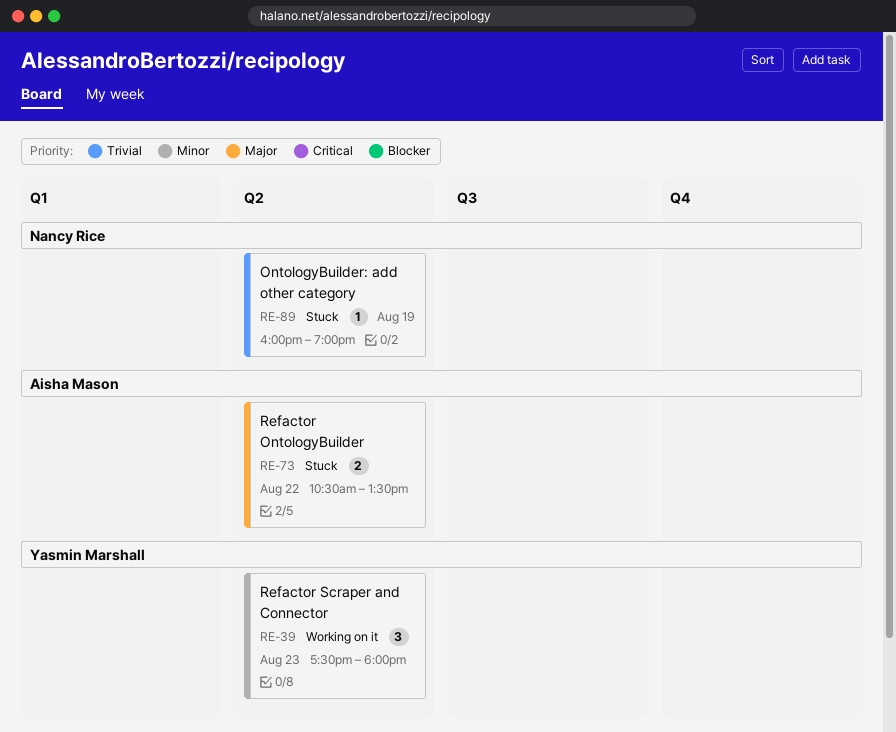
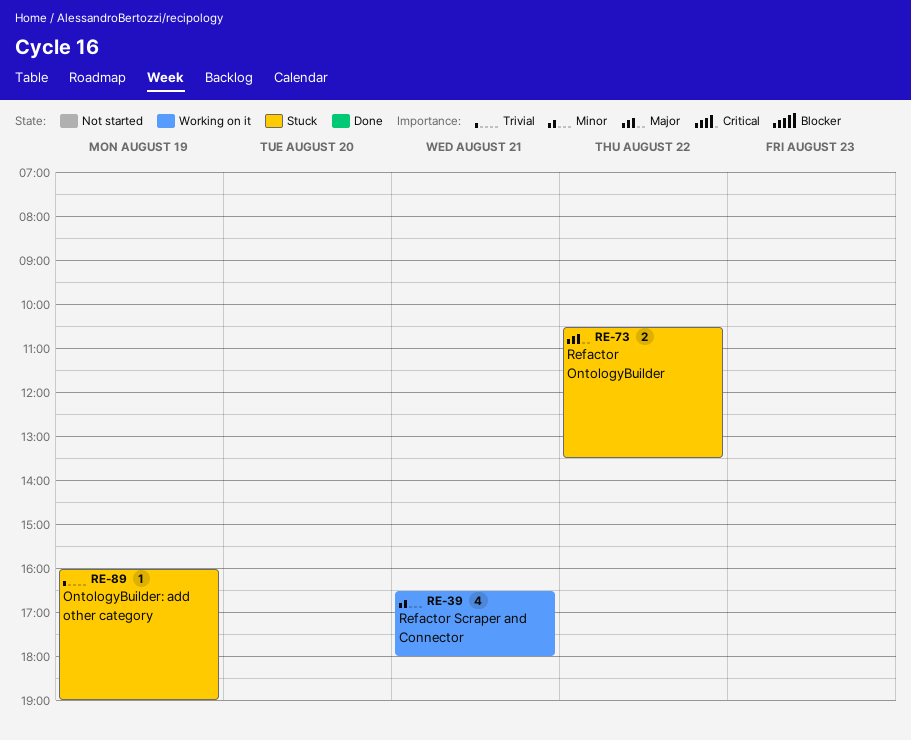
RE-39, estimate: 3 -> 4
RE-39, day: Aug 23 -> Aug 21
RE-39, begins: 17:30 -> 16:30

